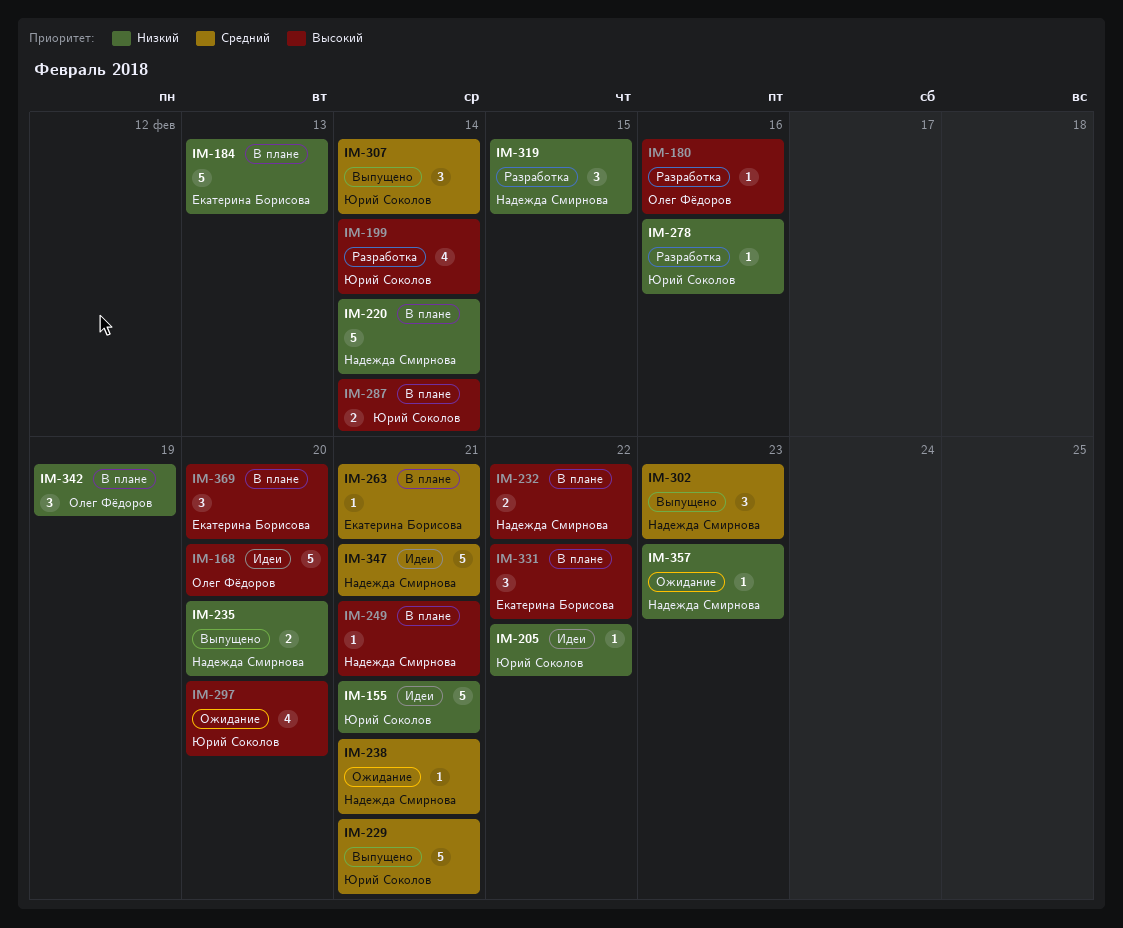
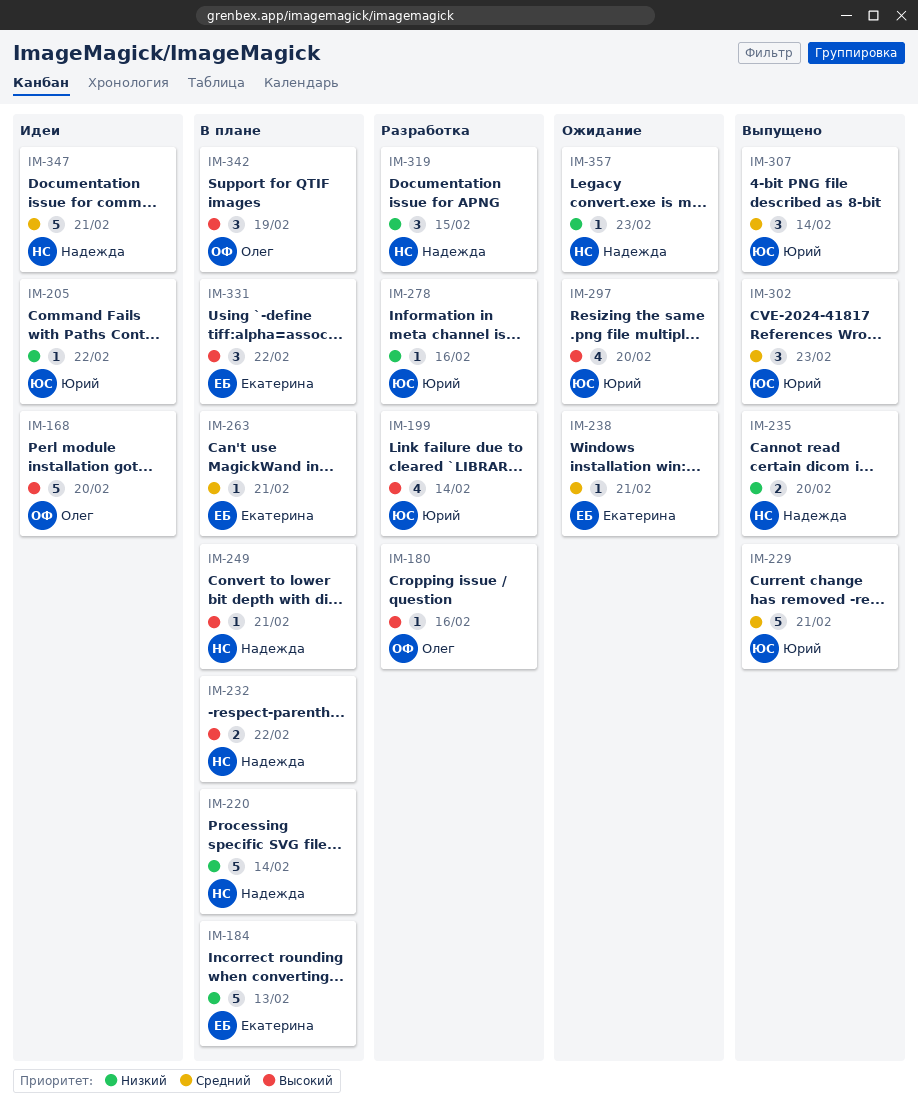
IM-155: present -> none
IM-238, owner: Надежда Смирнова -> Екатерина Борисова
IM-287: present -> none
IM-302, owner: Надежда Смирнова -> Юрий Соколов
IM-342, priority: Низкий -> Высокий
IM-369: present -> none

